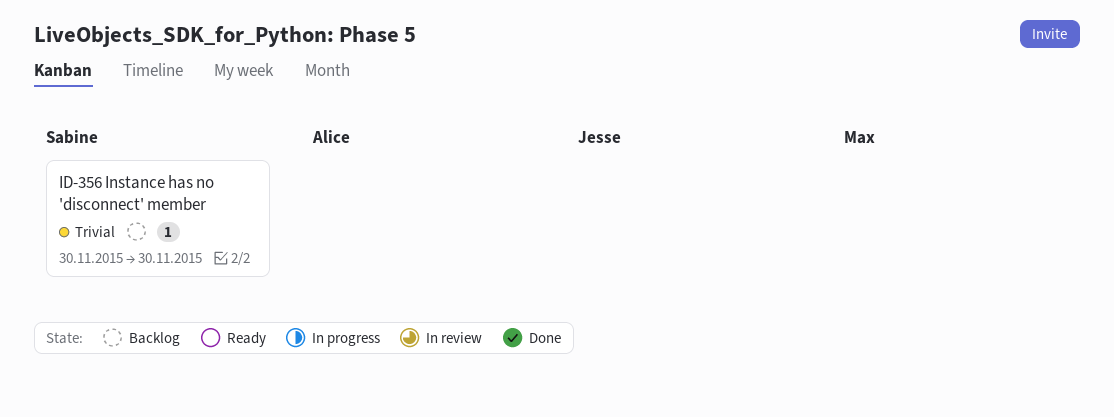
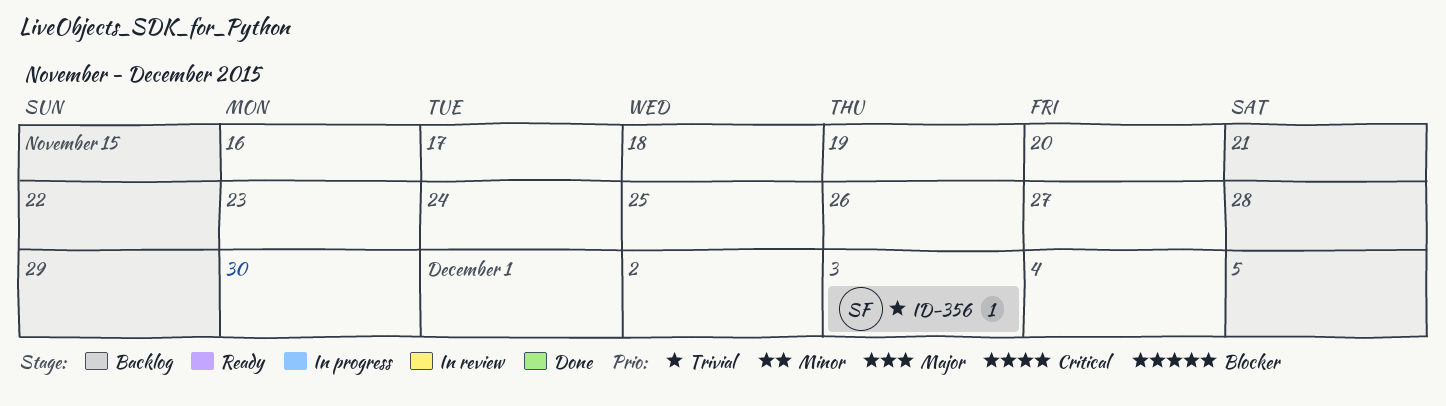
ID-356, start: Nov 30 -> Dec 3
ID-356, due: Nov 30 -> Dec 3

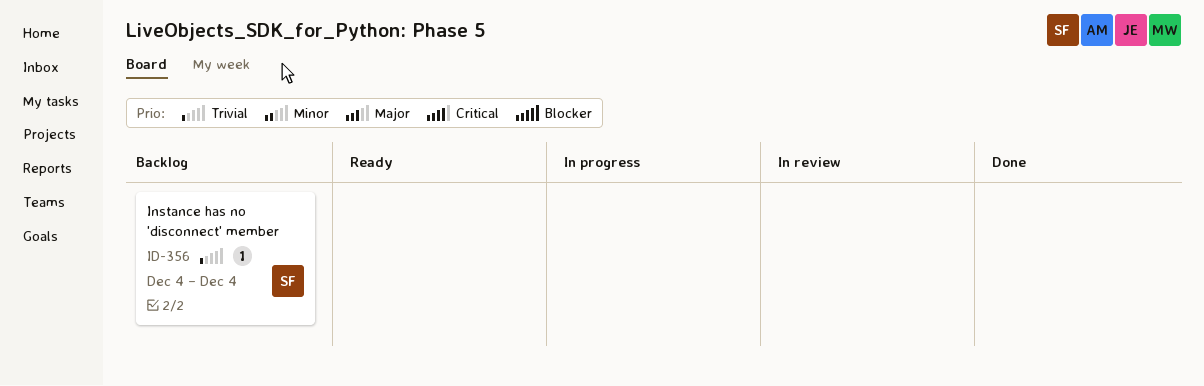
ID-356, start: Dec 3 -> Dec 4
ID-356, due: Dec 3 -> Dec 4

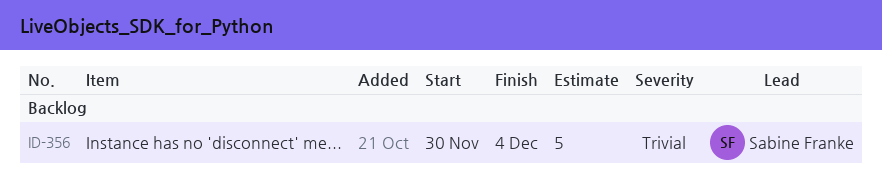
ID-356, estimate: 1 -> 5
ID-356, start: Dec 4 -> Nov 30

